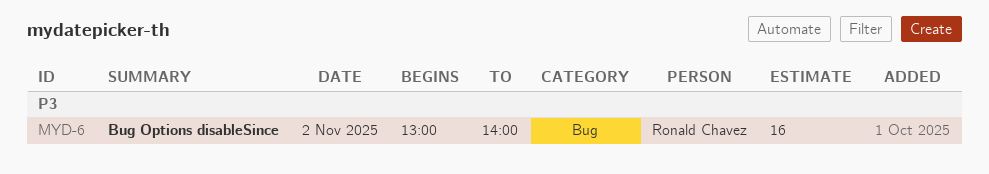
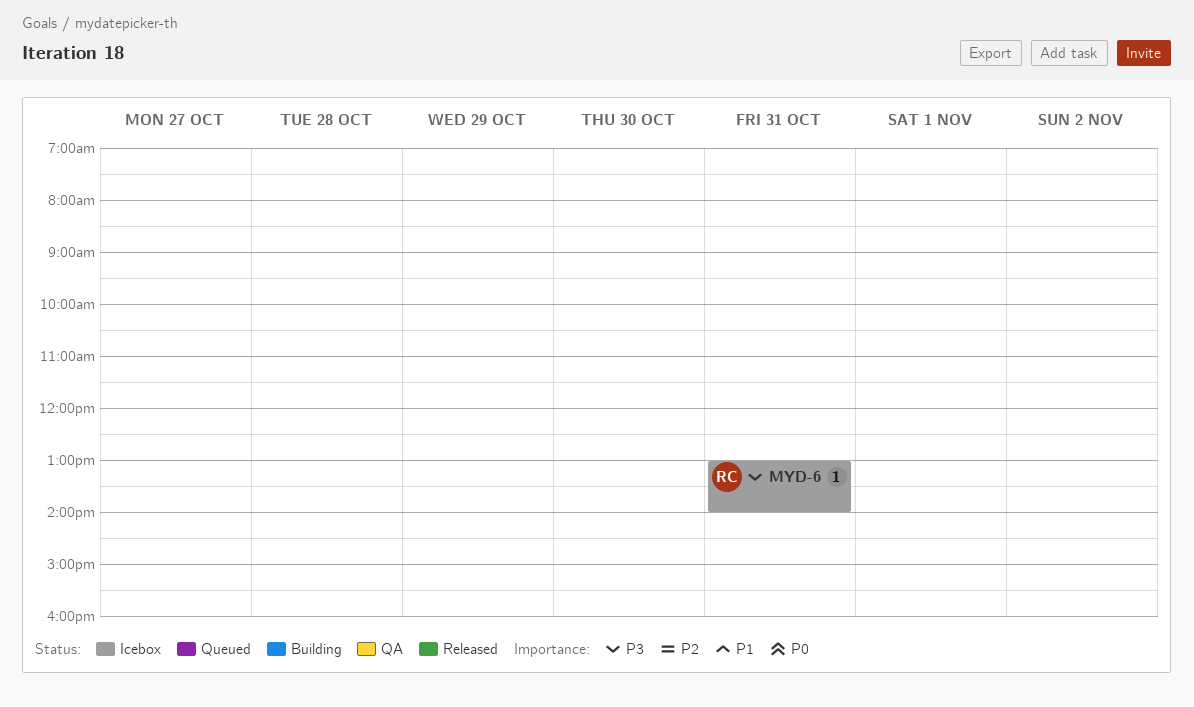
MYD-6, estimate: 16 -> 1
MYD-6, day: Nov 2 -> Oct 31

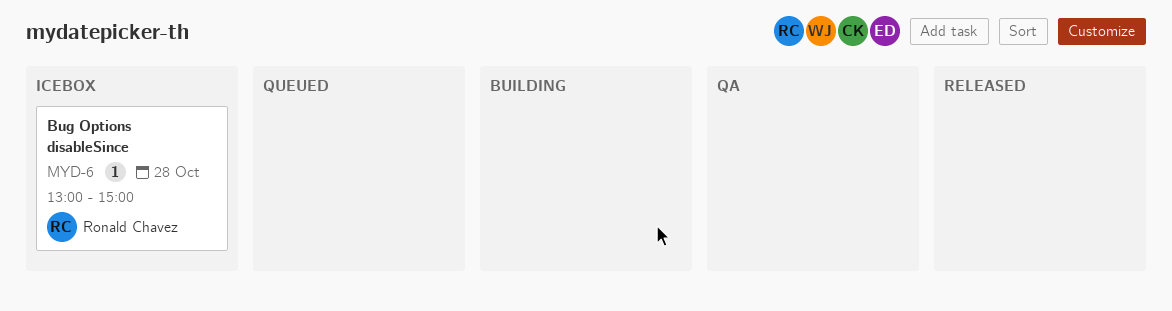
MYD-6, day: Oct 31 -> Oct 28
MYD-6, ends: 14:00 -> 15:00

